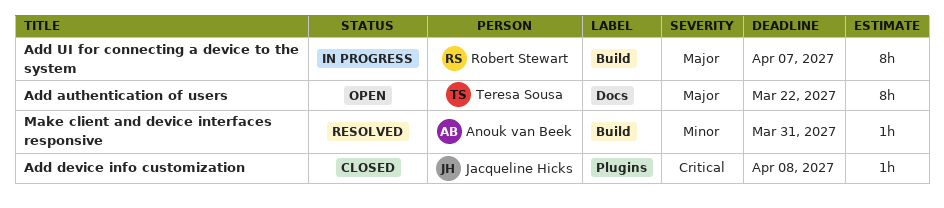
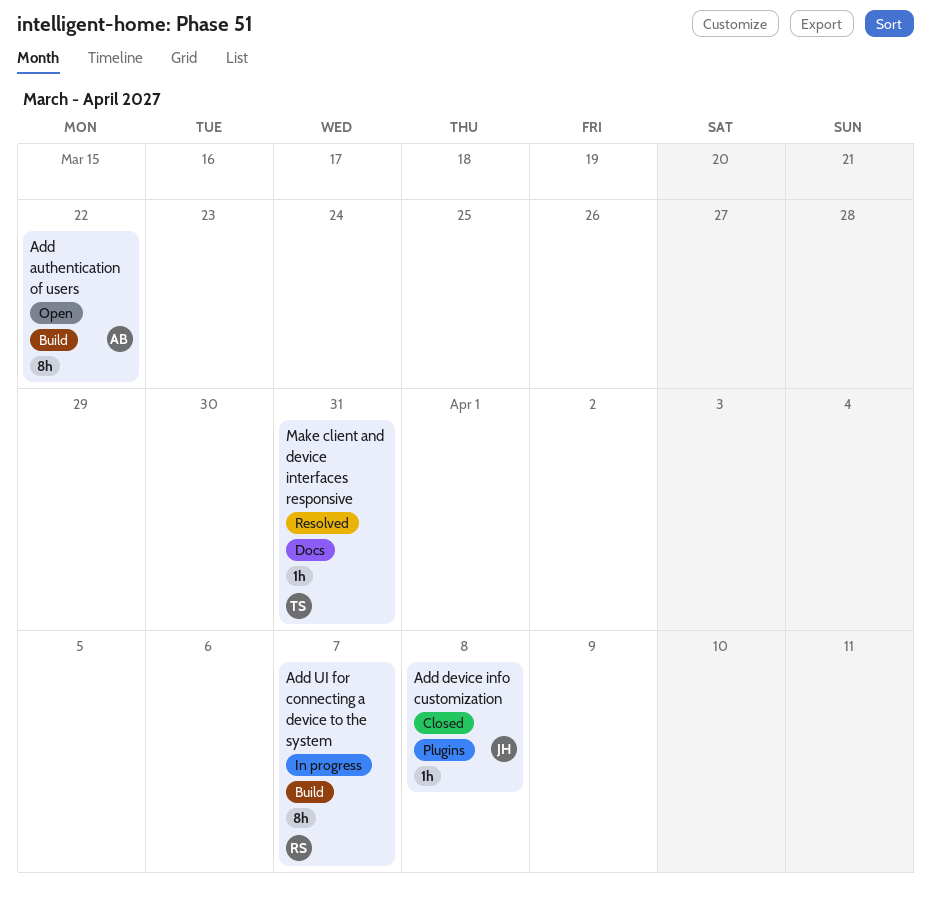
Add authentication of users, owner: Teresa Sousa -> Anouk van Beek
Add authentication of users, label: Docs -> Build
Make client and device interfaces responsive, owner: Anouk van Beek -> Teresa Sousa
Make client and device interfaces responsive, label: Build -> Docs

